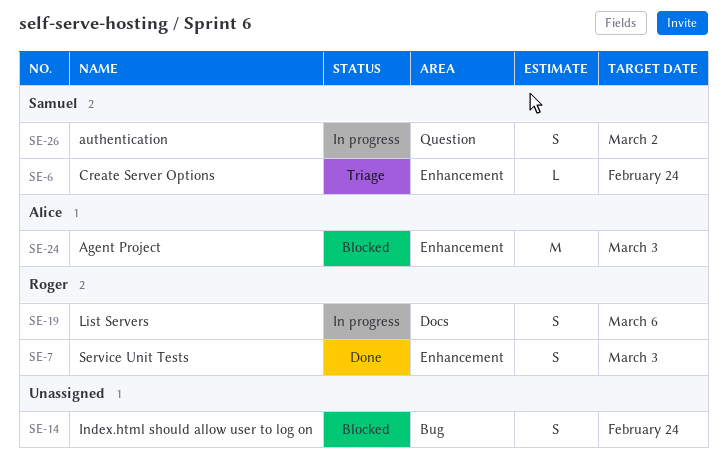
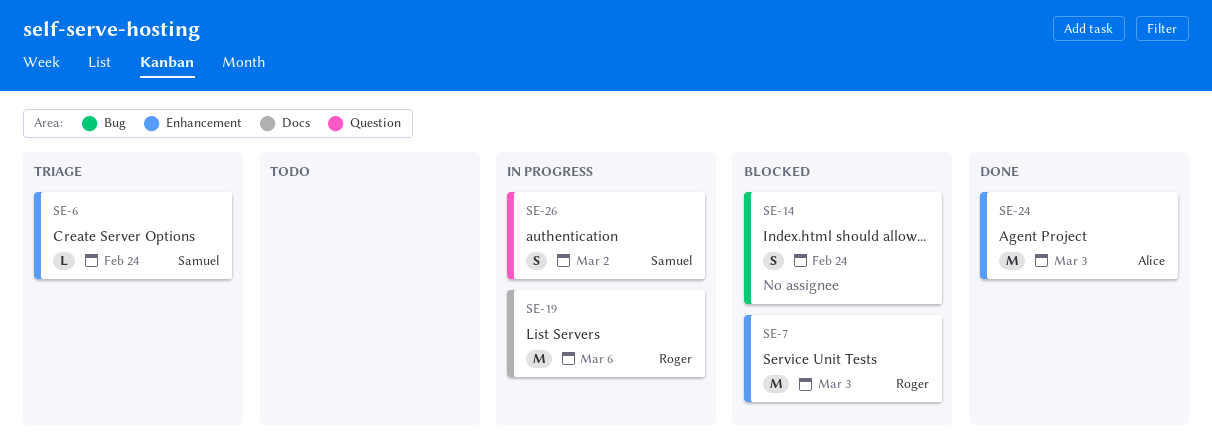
SE-7, status: Done -> Blocked
SE-7, estimate: S -> M
SE-19, estimate: S -> M
SE-24, status: Blocked -> Done

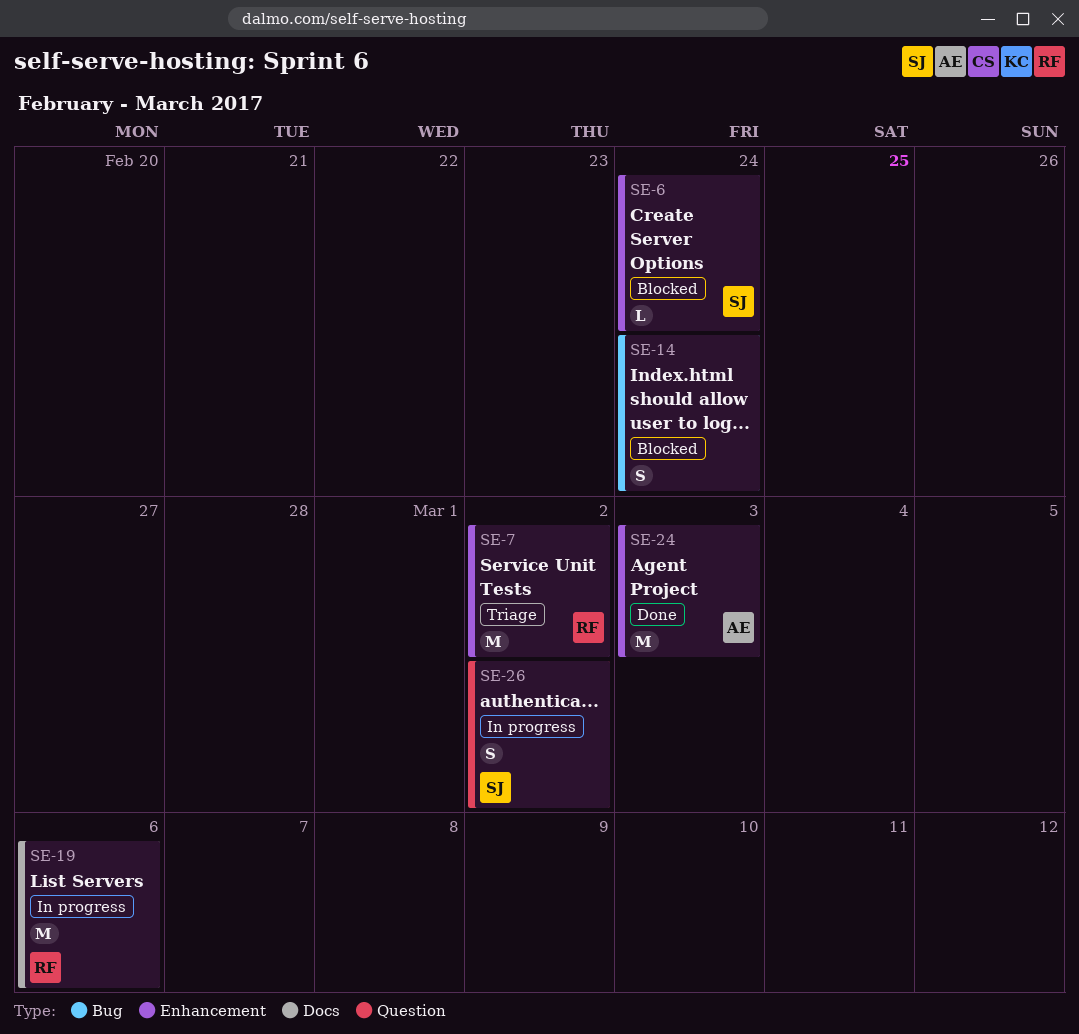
SE-6, status: Triage -> Blocked
SE-7, status: Blocked -> Triage
SE-7, due: Mar 3 -> Mar 2

